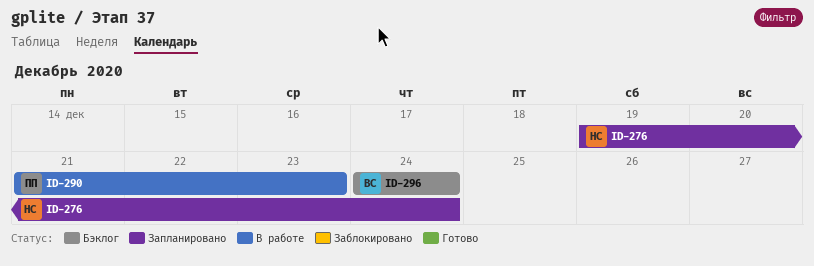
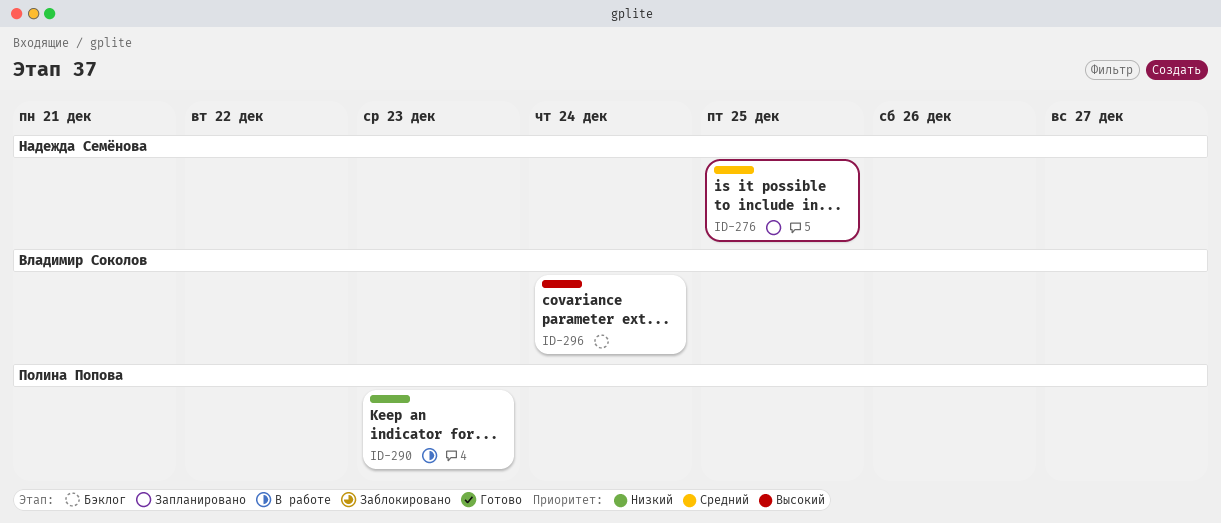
ID-276, due: Dec 24 -> Dec 25

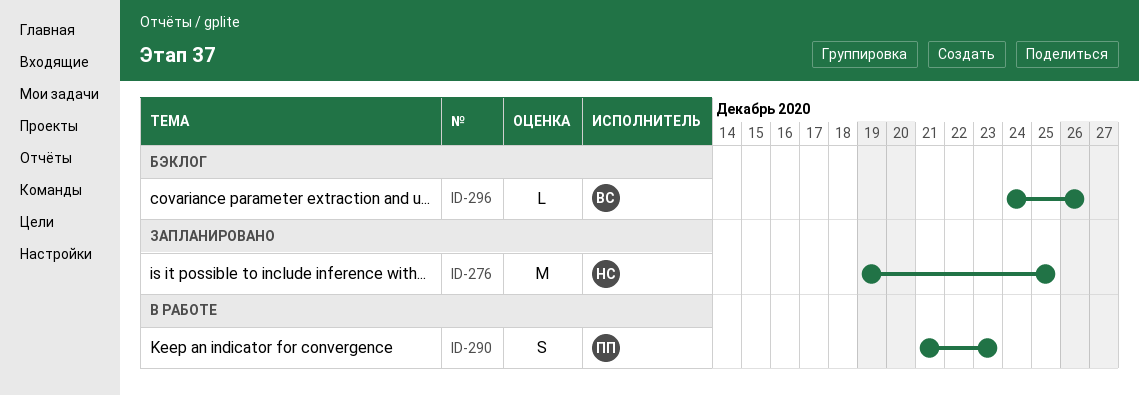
ID-296, due: Dec 24 -> Dec 26

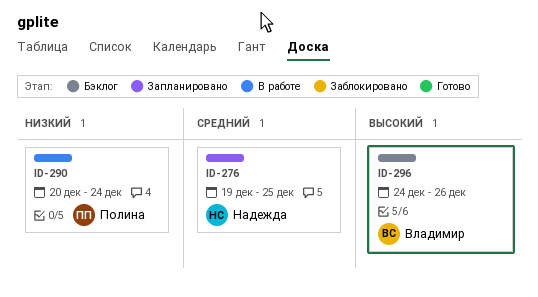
ID-290, start: Dec 21 -> Dec 20
ID-290, due: Dec 23 -> Dec 24

